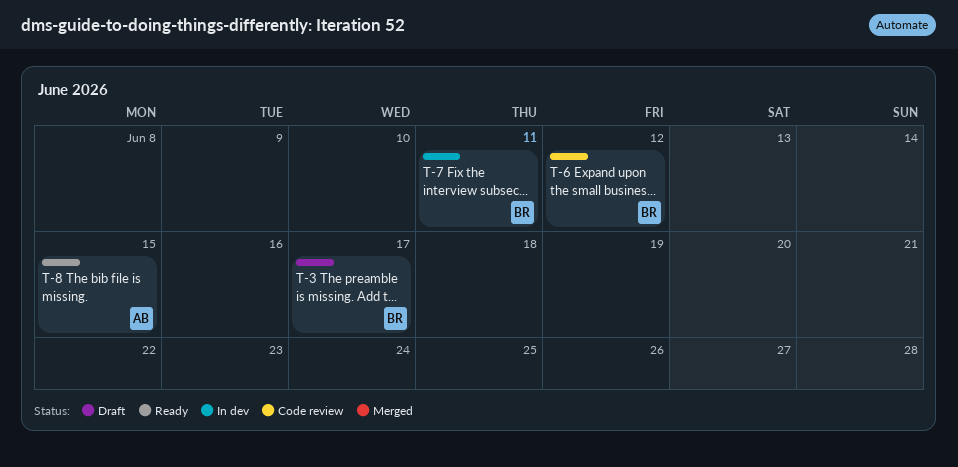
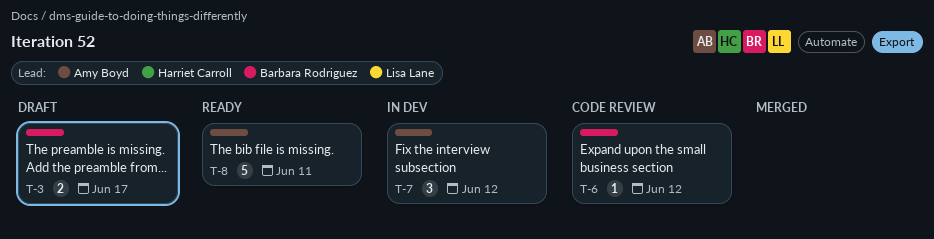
T-7, owner: Barbara Rodriguez -> Amy Boyd
T-7, due: Jun 11 -> Jun 12
T-8, due: Jun 15 -> Jun 11

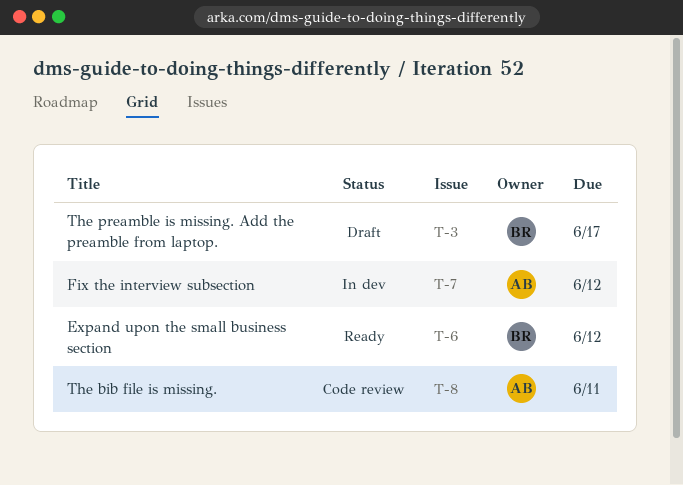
T-6, status: Code review -> Ready
T-8, status: Ready -> Code review

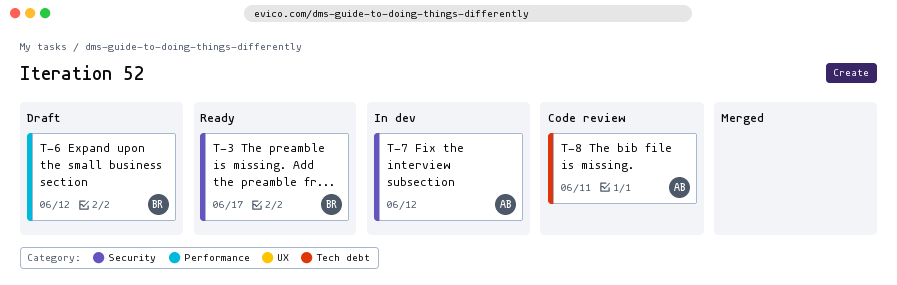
T-3, status: Draft -> Ready
T-6, status: Ready -> Draft

